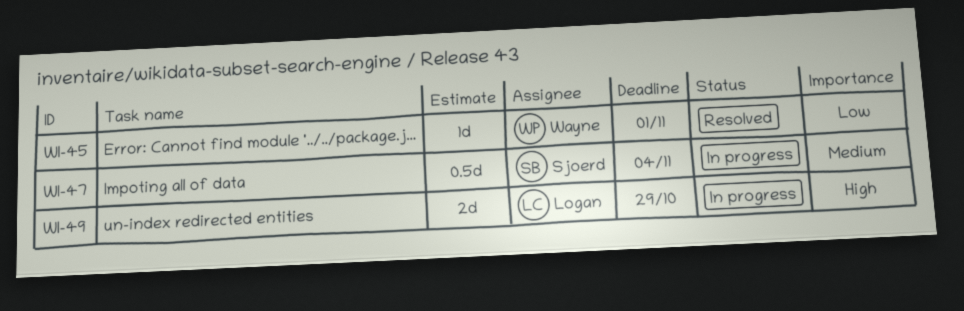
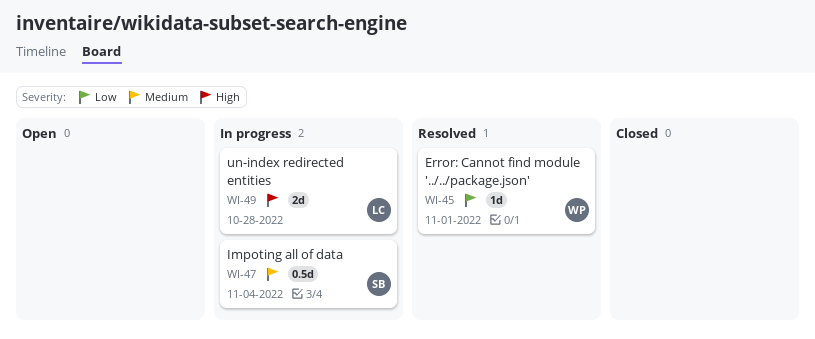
WI-49, due: Oct 29 -> Oct 28

